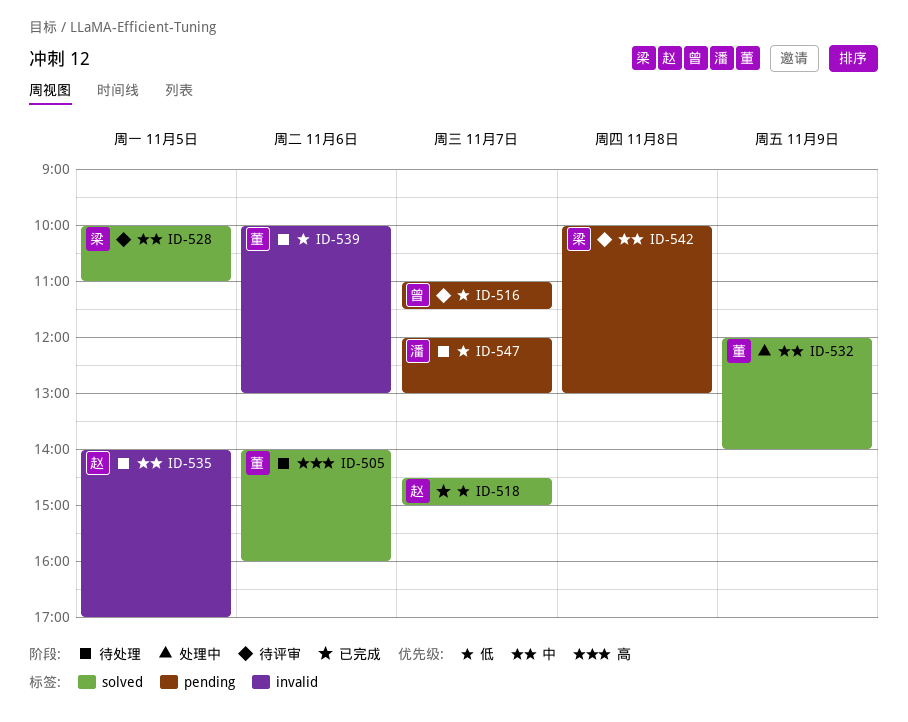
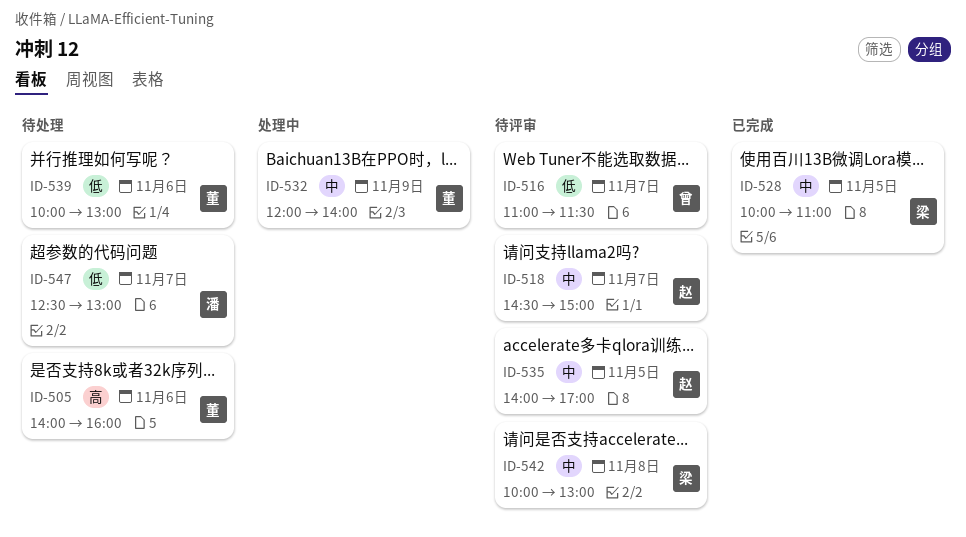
ID-518, status: 已完成 -> 待评审
ID-518, priority: 低 -> 中
ID-528, status: 待评审 -> 已完成
ID-535, status: 待处理 -> 待评审
ID-547, begins: 12:00 -> 12:30

